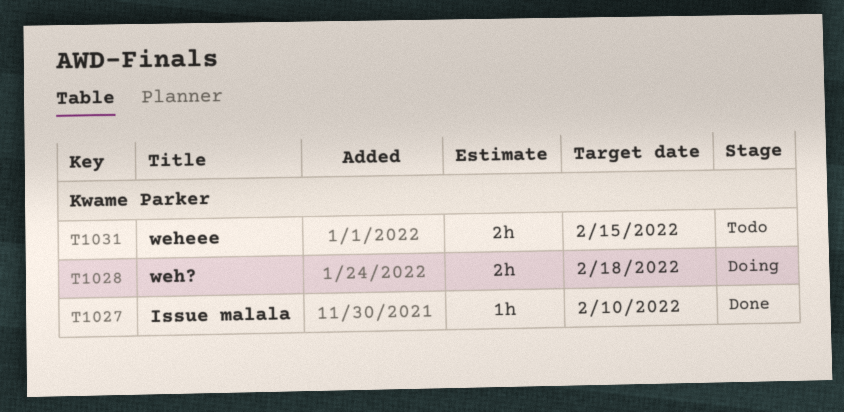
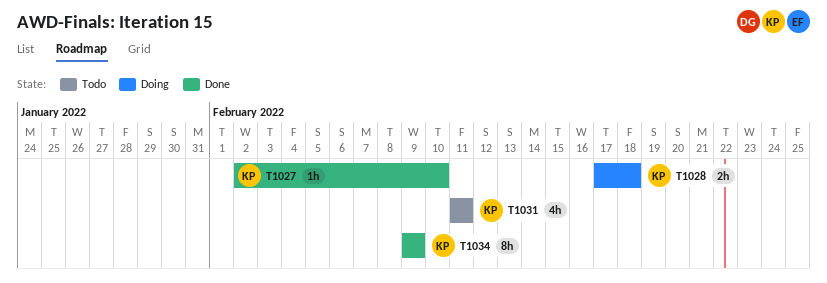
T1031, estimate: 2h -> 4h
T1031, due: Feb 15 -> Feb 11
T1034: none -> present

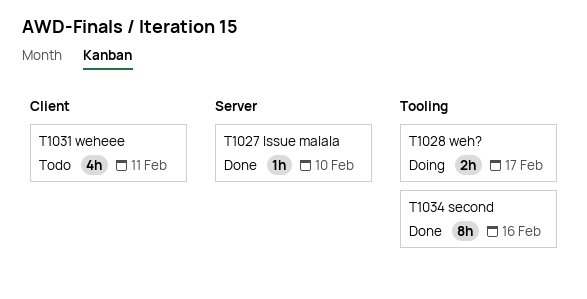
T1028, due: Feb 18 -> Feb 17
T1034, due: Feb 9 -> Feb 16

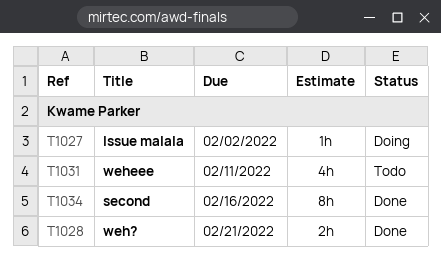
T1027, status: Done -> Doing
T1027, due: Feb 10 -> Feb 2
T1028, status: Doing -> Done
T1028, due: Feb 17 -> Feb 21

